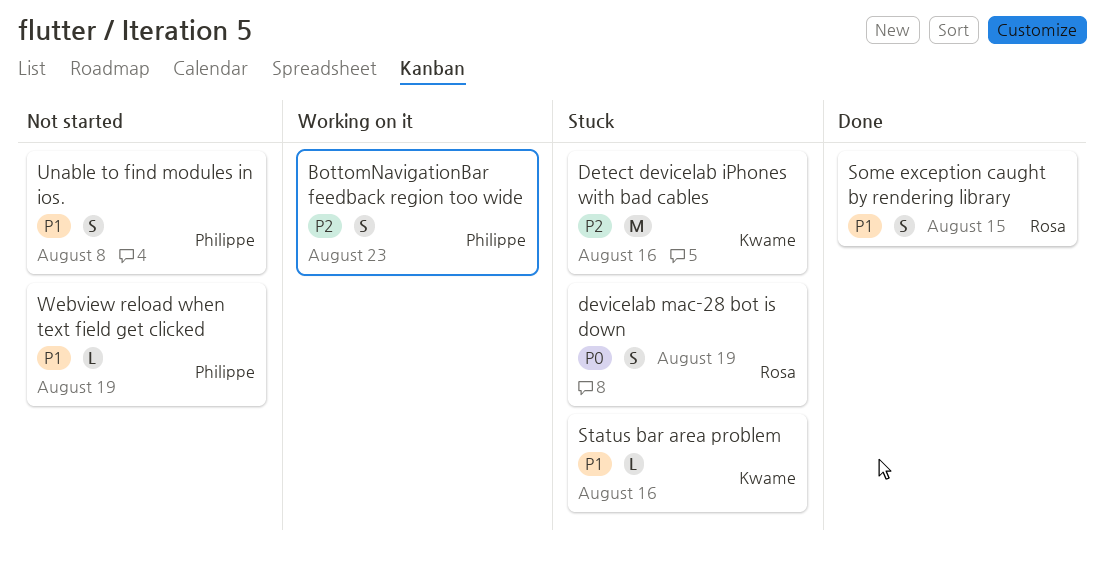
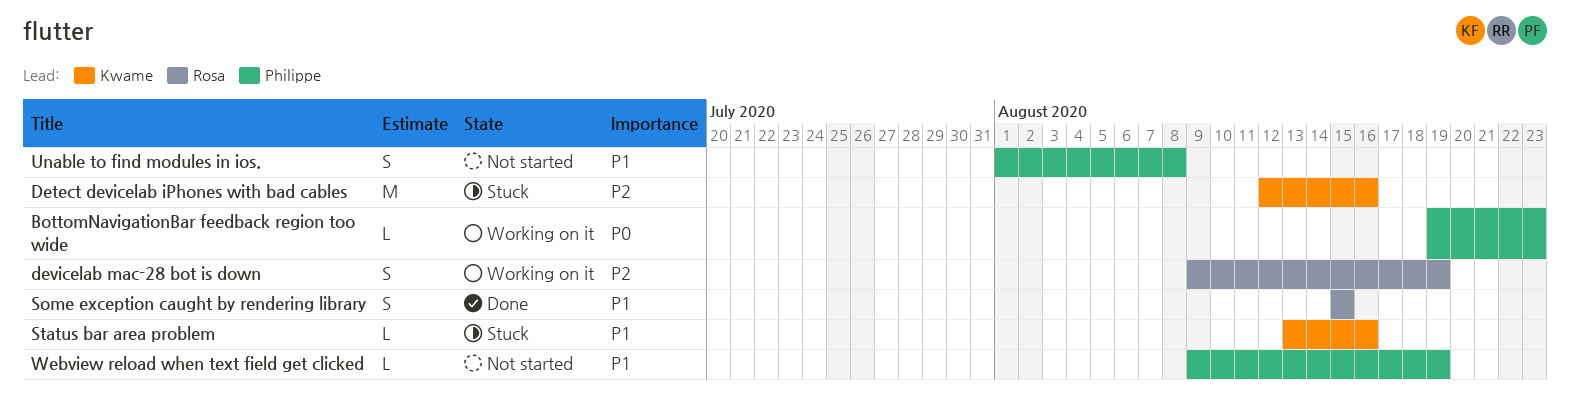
BottomNavigationBar feedback region too wide, priority: P2 -> P0
BottomNavigationBar feedback region too wide, estimate: S -> L
devicelab mac-28 bot is down, status: Stuck -> Working on it
devicelab mac-28 bot is down, priority: P0 -> P2

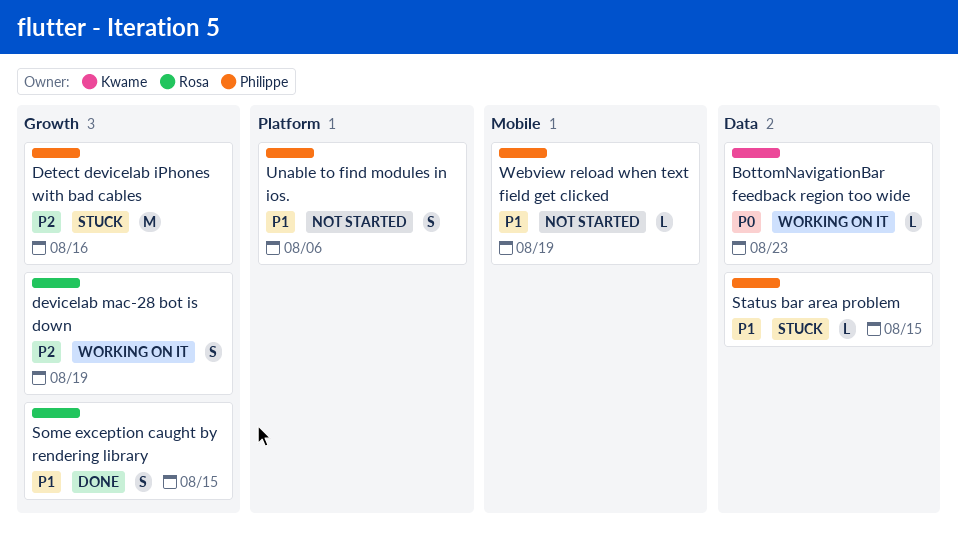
BottomNavigationBar feedback region too wide, owner: Philippe -> Kwame
Detect devicelab iPhones with bad cables, owner: Kwame -> Philippe
Status bar area problem, owner: Kwame -> Philippe
Status bar area problem, due: Aug 16 -> Aug 15
Unable to find modules in ios., due: Aug 8 -> Aug 6

